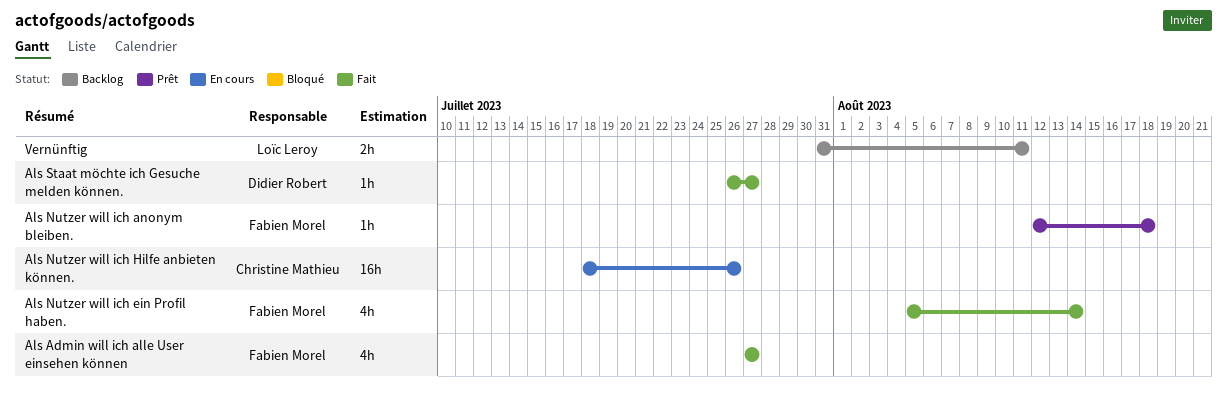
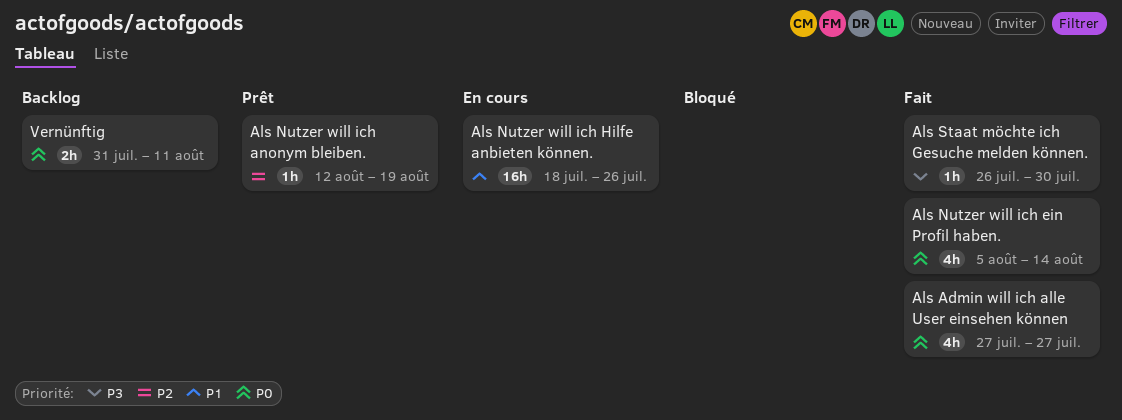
Als Nutzer will ich anonym bleiben., due: Aug 18 -> Aug 19
Als Staat möchte ich Gesuche melden können., due: Jul 27 -> Jul 30

